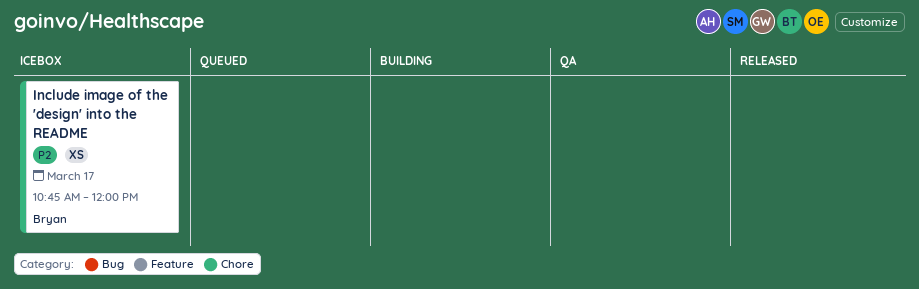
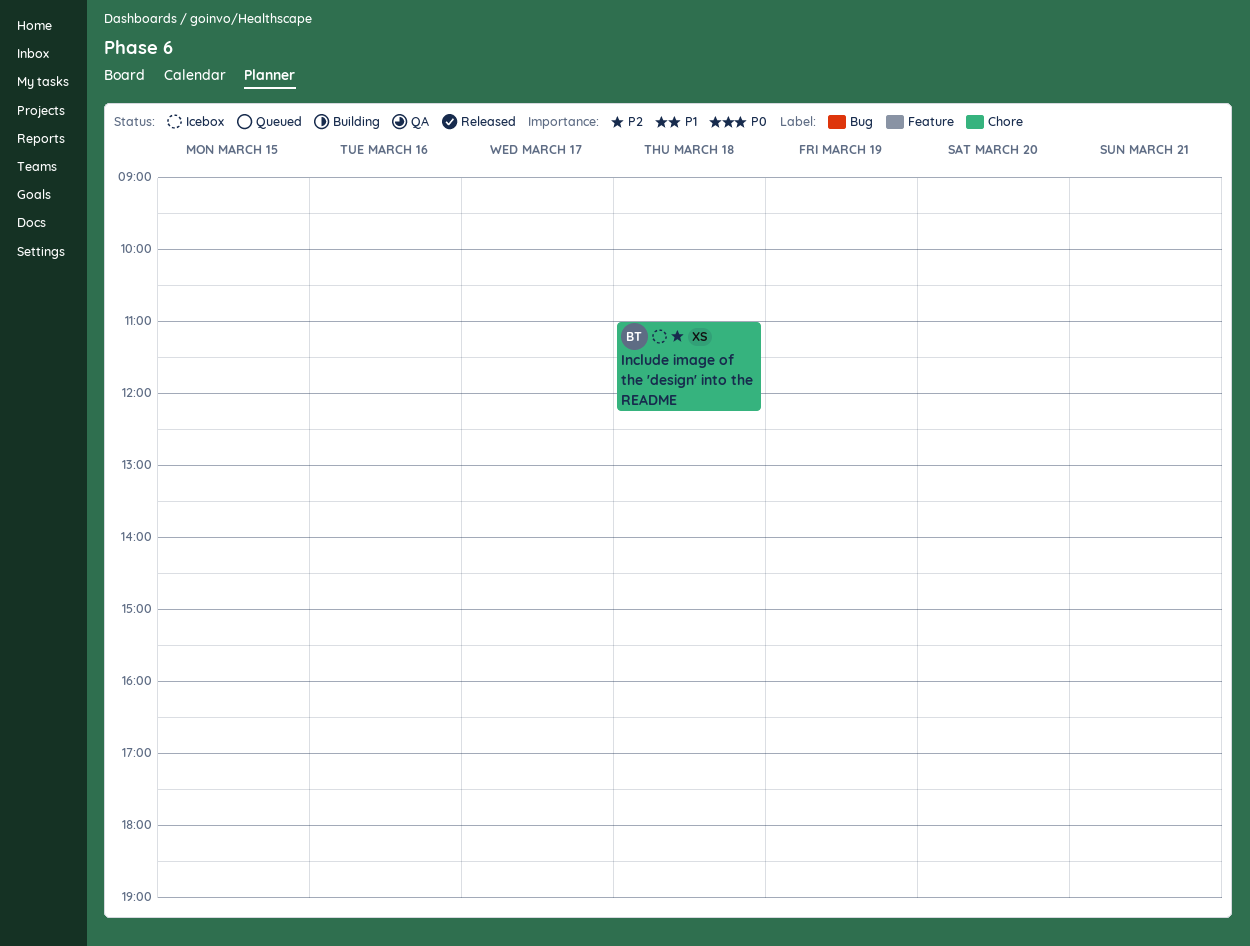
Include image of the 'design' into the README, day: Mar 17 -> Mar 18
Include image of the 'design' into the README, begins: 10:45 -> 11:00
Include image of the 'design' into the README, ends: 12:00 -> 12:15

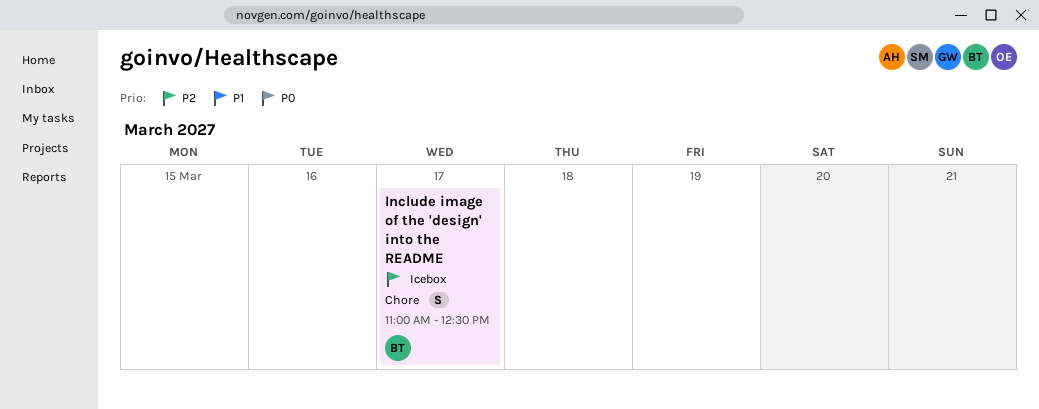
Include image of the 'design' into the README, estimate: XS -> S
Include image of the 'design' into the README, day: Mar 18 -> Mar 17
Include image of the 'design' into the README, ends: 12:15 -> 12:30

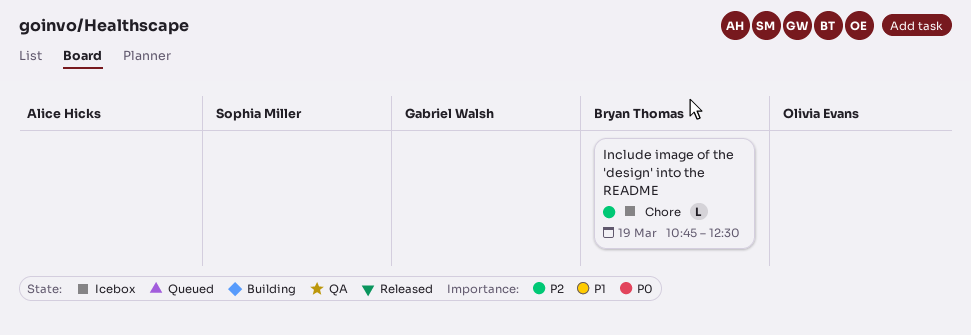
Include image of the 'design' into the README, estimate: S -> L
Include image of the 'design' into the README, day: Mar 17 -> Mar 19
Include image of the 'design' into the README, begins: 11:00 -> 10:45

